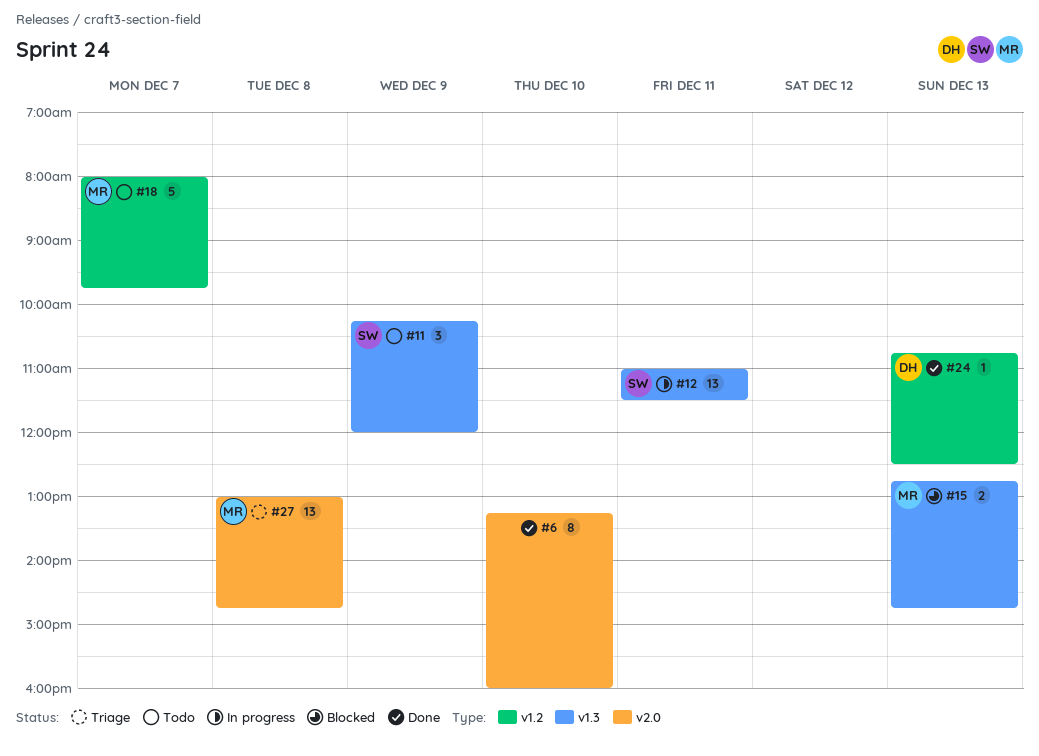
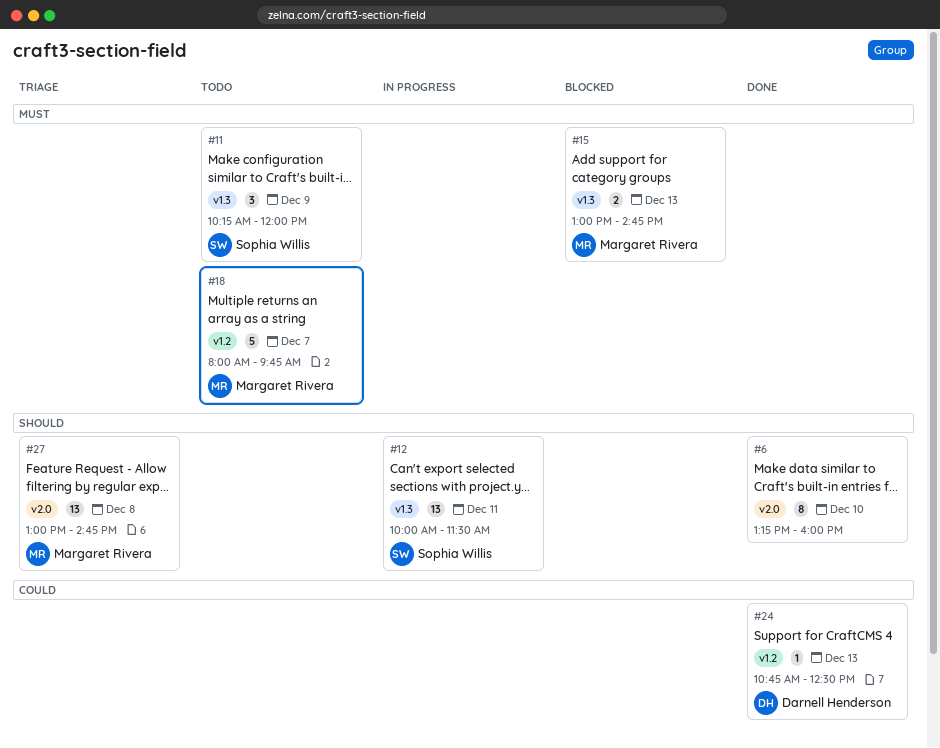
#12, begins: 11:00 -> 10:00
#15, begins: 12:45 -> 13:00

